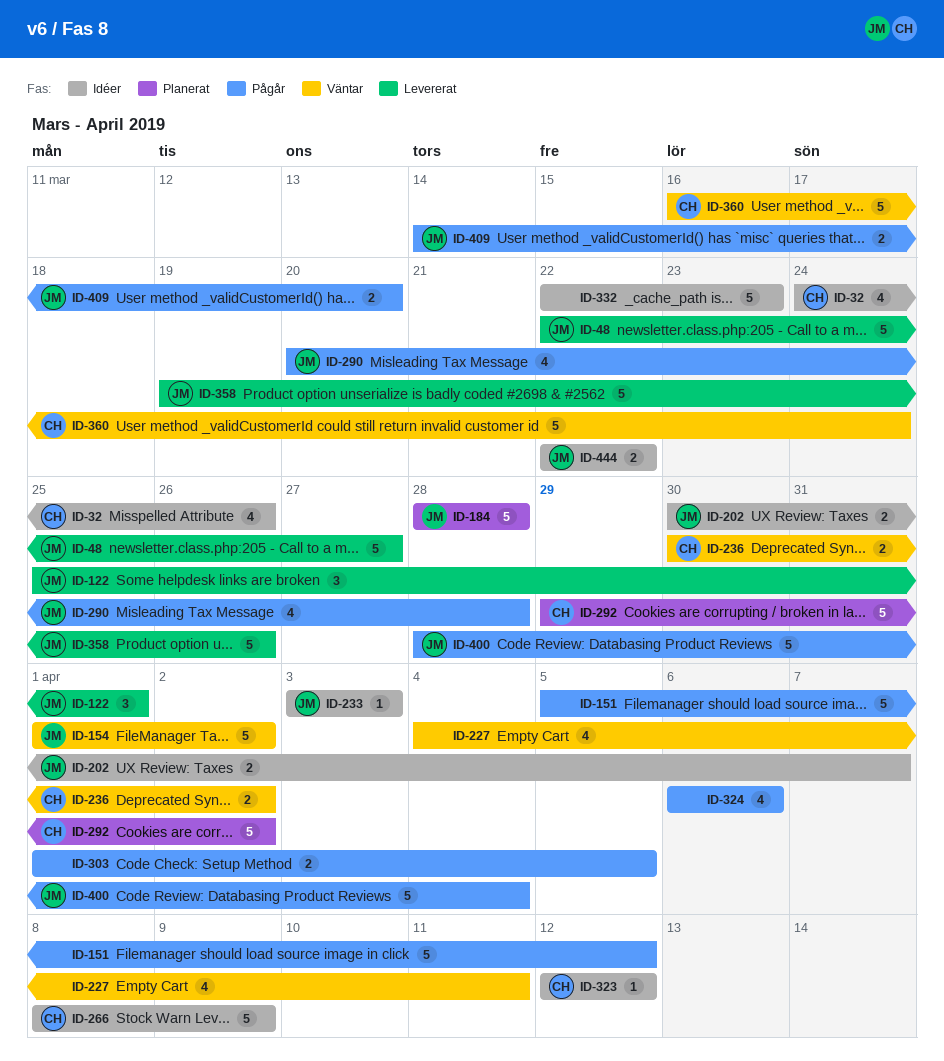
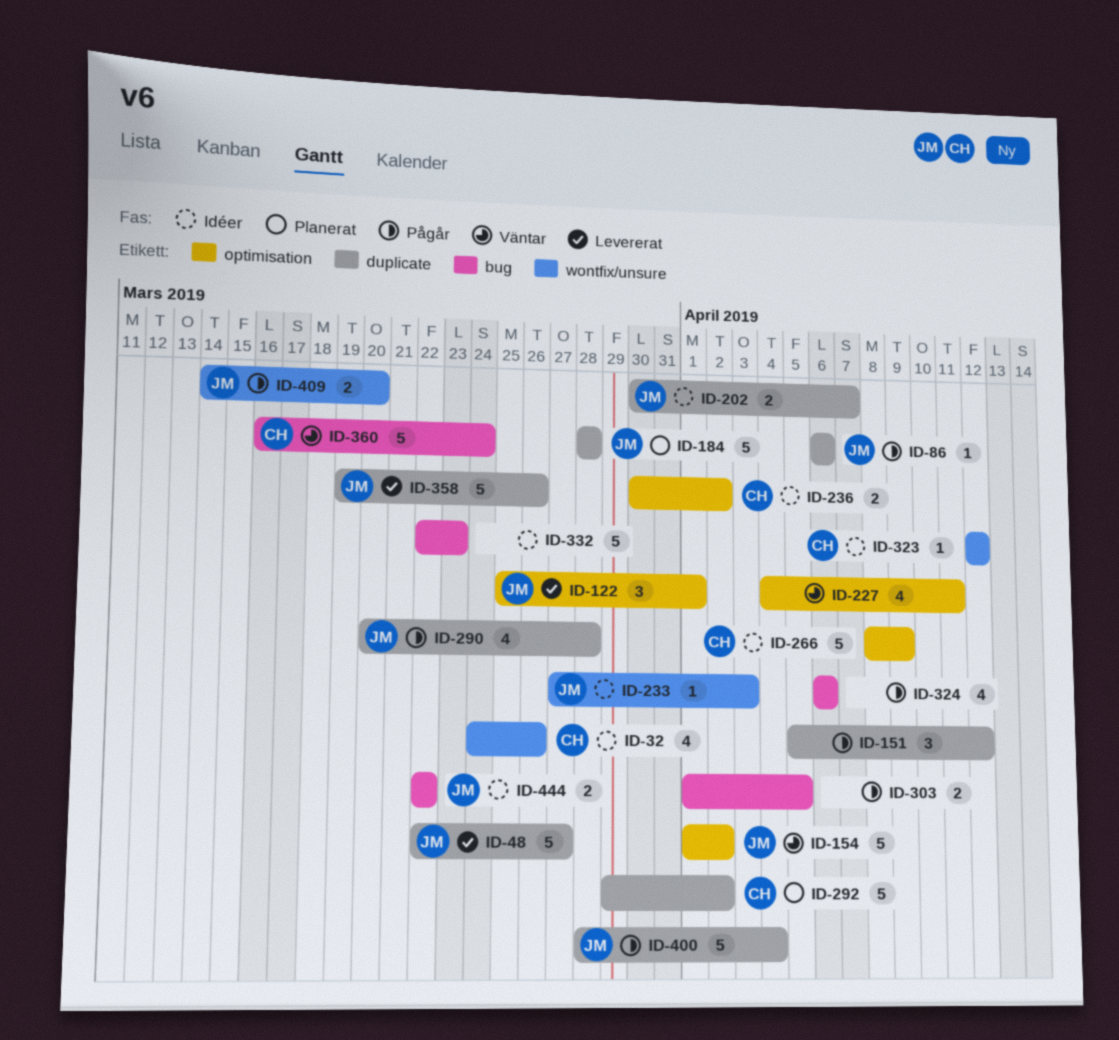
ID-86: none -> present
ID-151, estimate: 5 -> 3
ID-233, start: Apr 3 -> Mar 27
ID-236, status: Väntar -> Idéer

